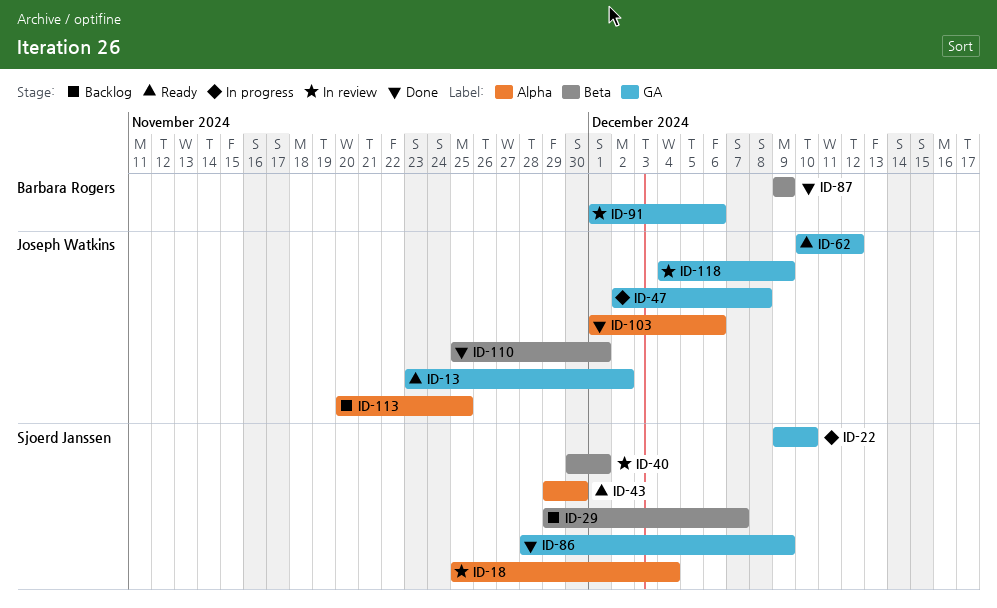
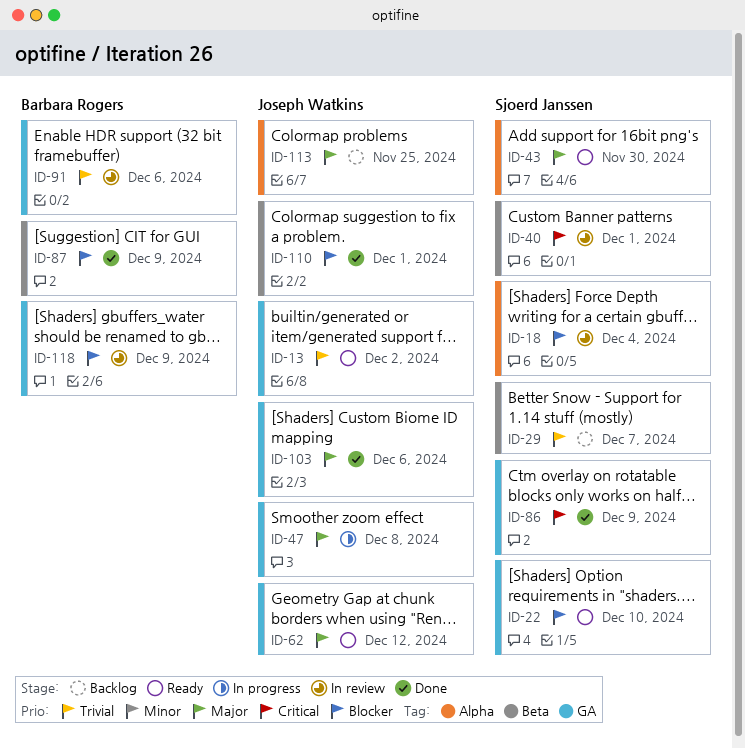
ID-22, status: In progress -> Ready
ID-103, label: Alpha -> GA
ID-118, owner: Joseph Watkins -> Barbara Rogers

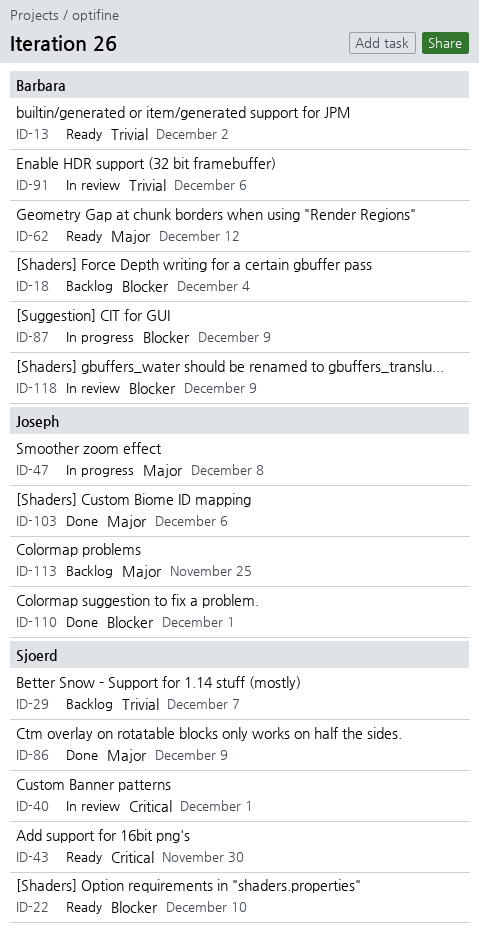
ID-13, owner: Joseph Watkins -> Barbara Rogers
ID-18, status: In review -> Backlog
ID-18, owner: Sjoerd Janssen -> Barbara Rogers
ID-43, priority: Major -> Critical
ID-62, owner: Joseph Watkins -> Barbara Rogers
ID-86, priority: Critical -> Major
ID-87, status: Done -> In progress

